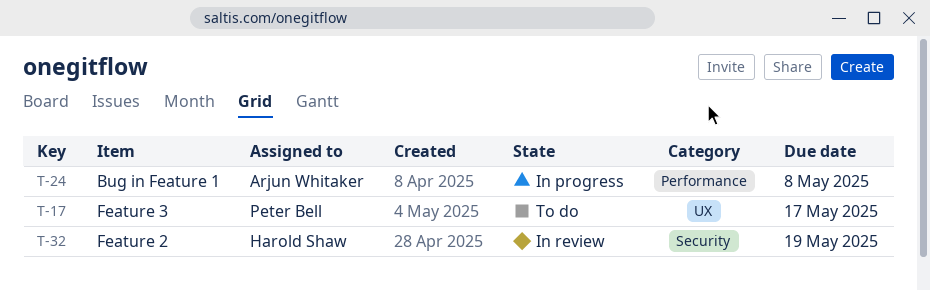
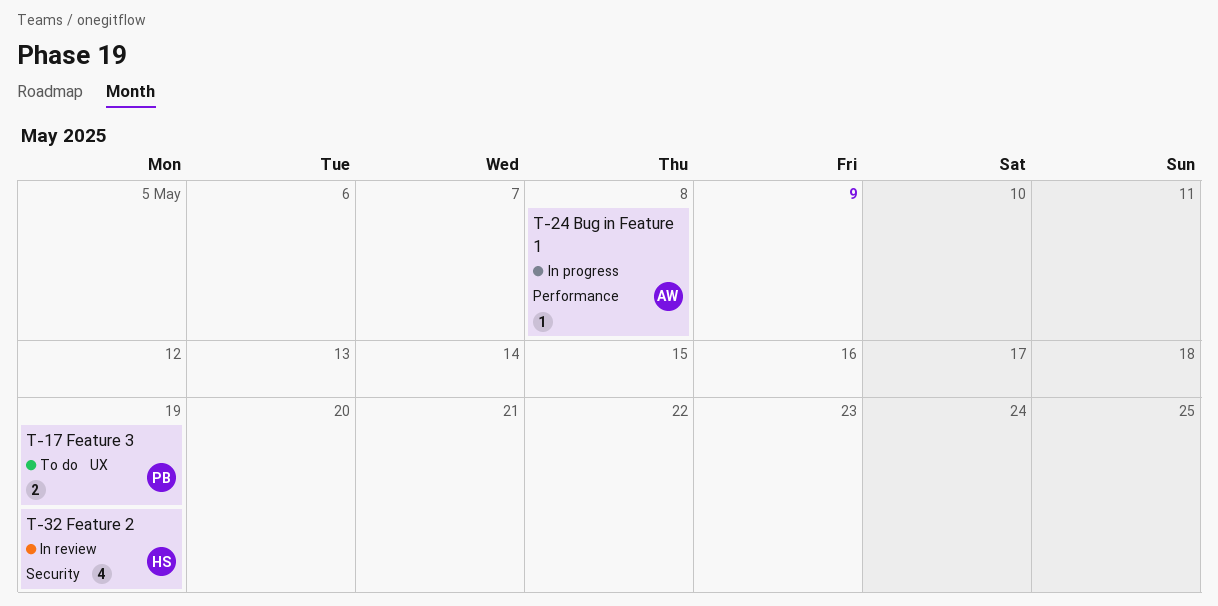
T-17, due: May 17 -> May 19

